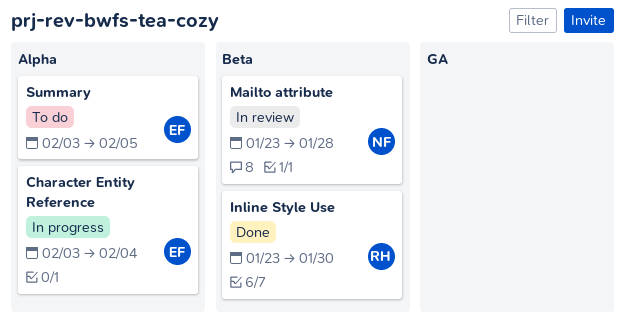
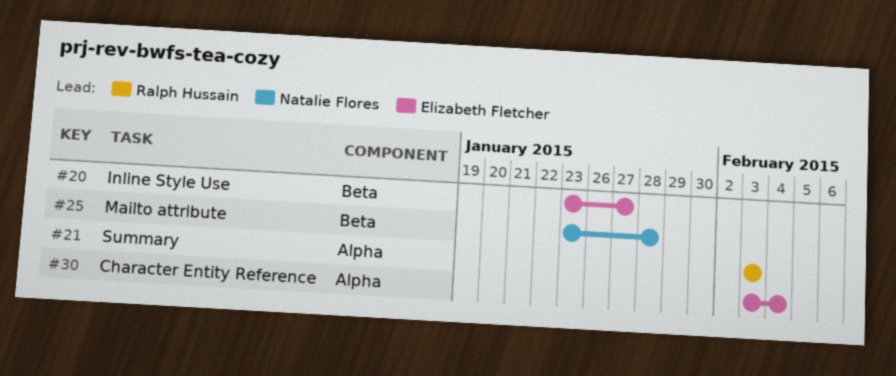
Inline Style Use, owner: Ralph Hussain -> Elizabeth Fletcher
Inline Style Use, due: Jan 30 -> Jan 27
Summary, owner: Elizabeth Fletcher -> Ralph Hussain
Summary, due: Feb 5 -> Feb 3

